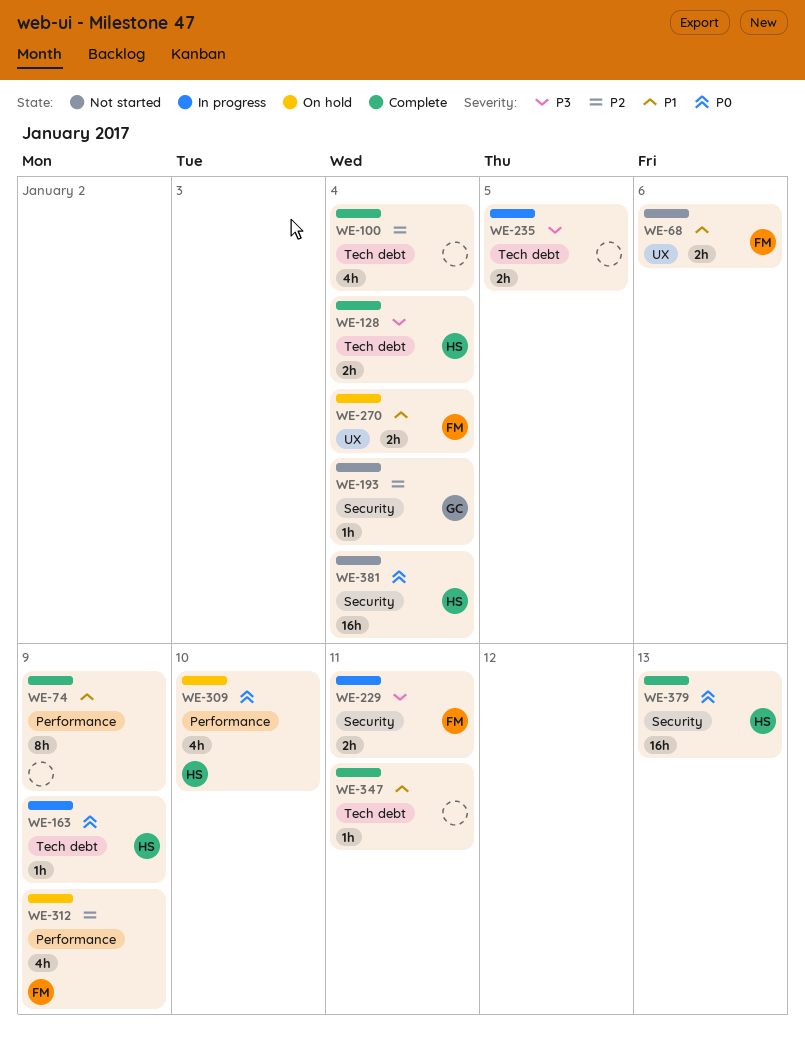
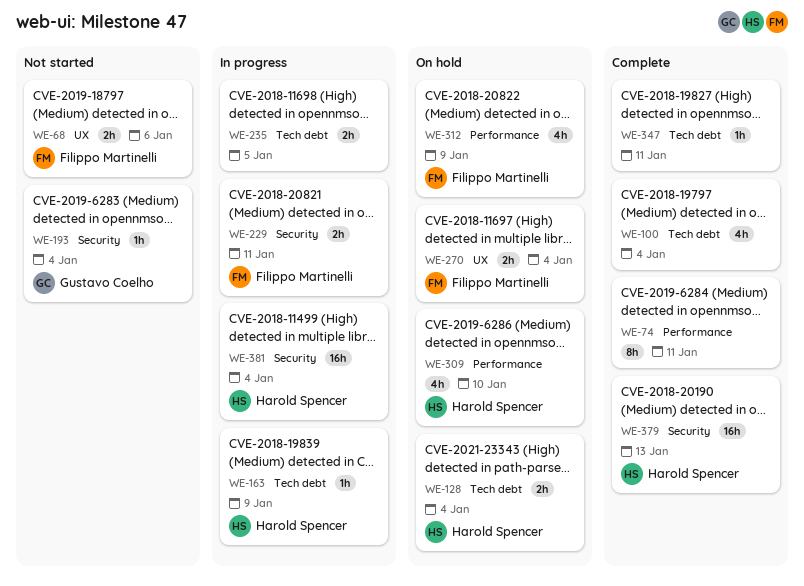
WE-74, due: Jan 9 -> Jan 11
WE-128, status: Complete -> On hold
WE-381, status: Not started -> In progress

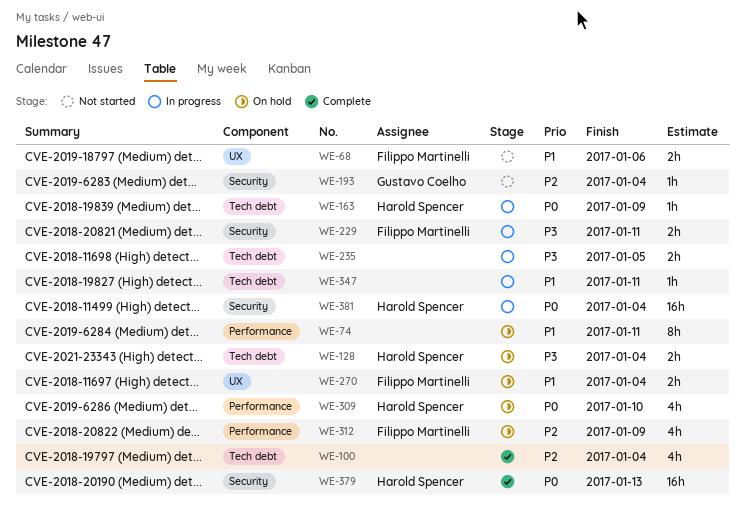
WE-74, status: Complete -> On hold
WE-347, status: Complete -> In progress

